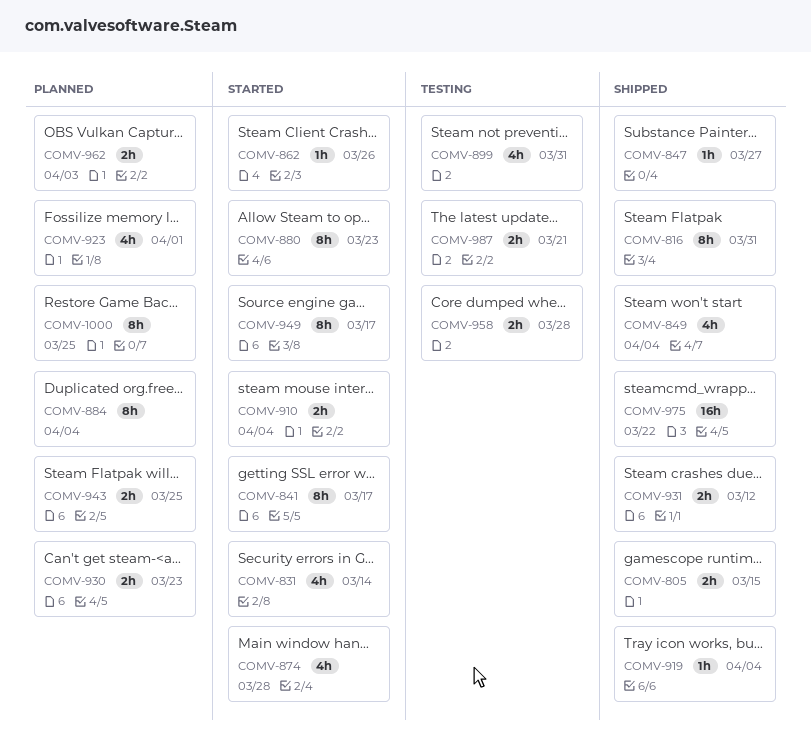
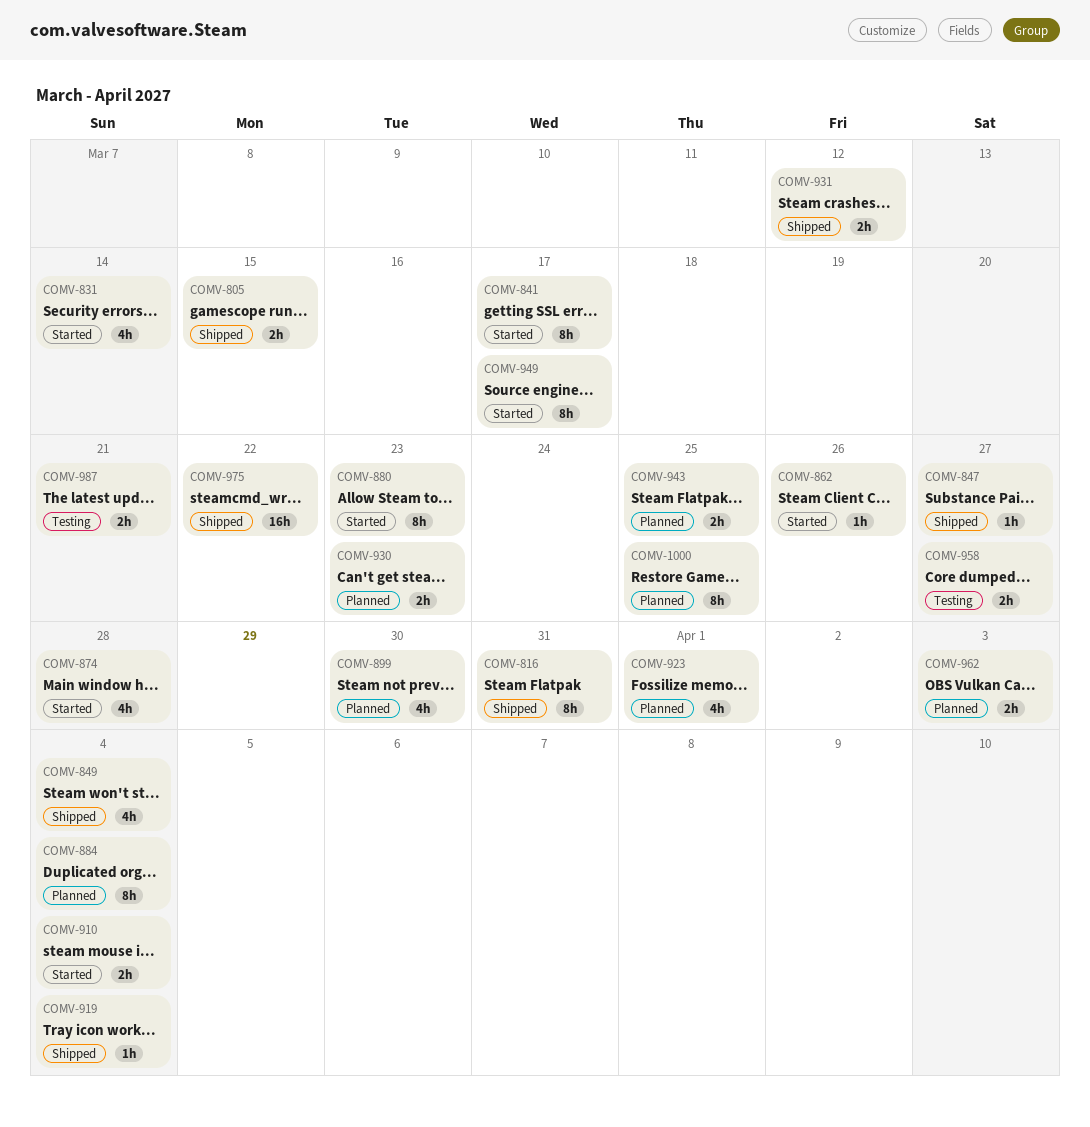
COMV-899, status: Testing -> Planned
COMV-899, due: Mar 31 -> Mar 30
COMV-958, due: Mar 28 -> Mar 27

